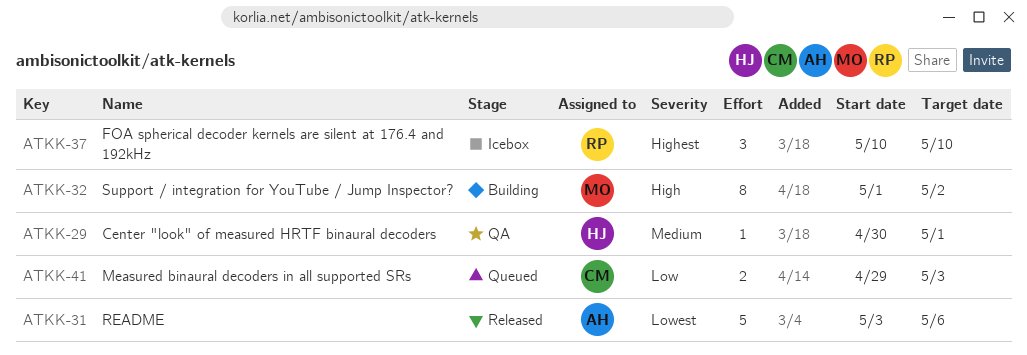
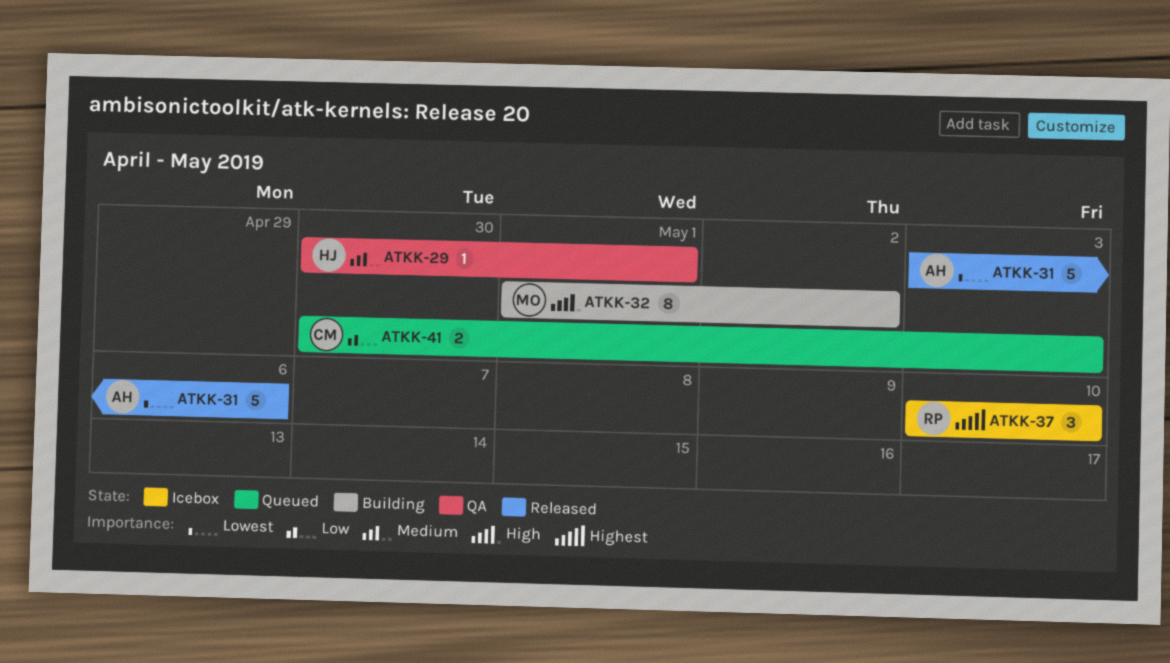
ATKK-41, start: Apr 29 -> Apr 30

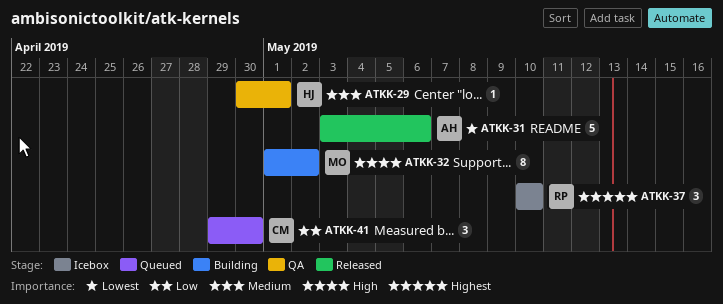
ATKK-41, estimate: 2 -> 3
ATKK-41, start: Apr 30 -> Apr 29
ATKK-41, due: May 3 -> Apr 30

